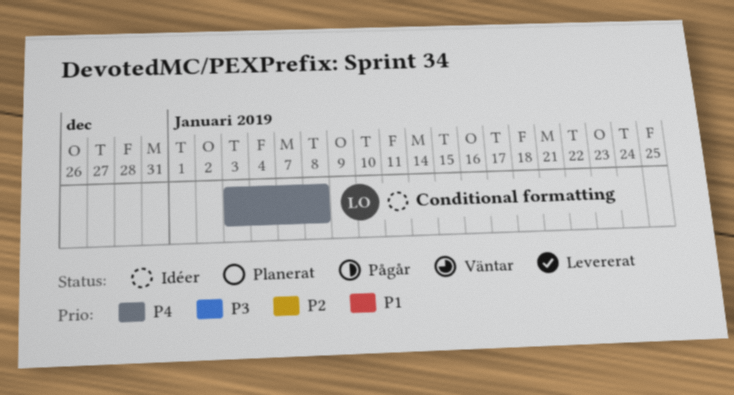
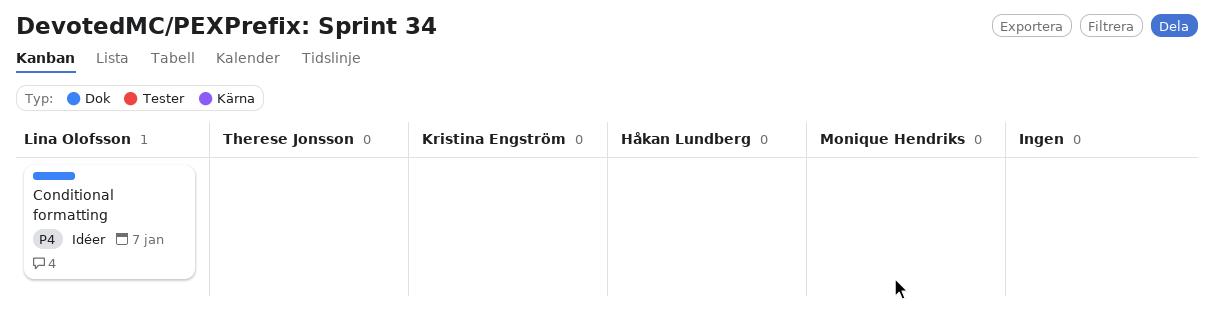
Conditional formatting, due: Jan 8 -> Jan 7

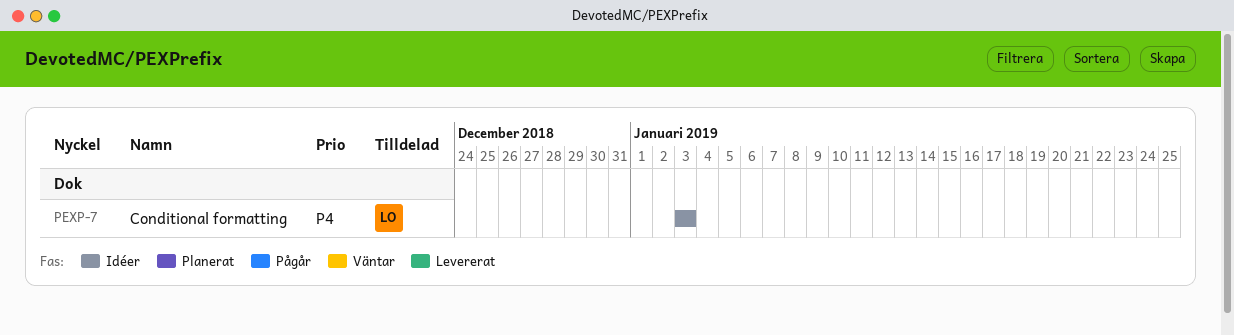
Conditional formatting, due: Jan 7 -> Jan 3

